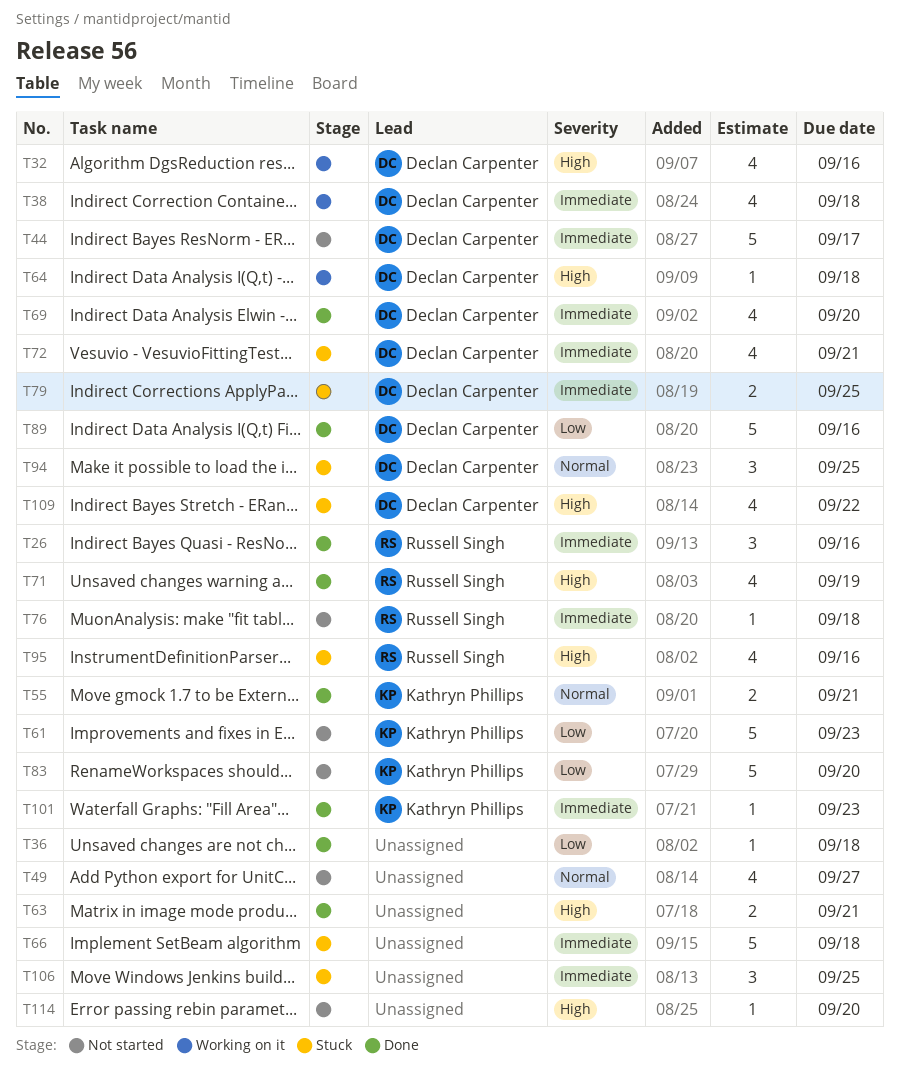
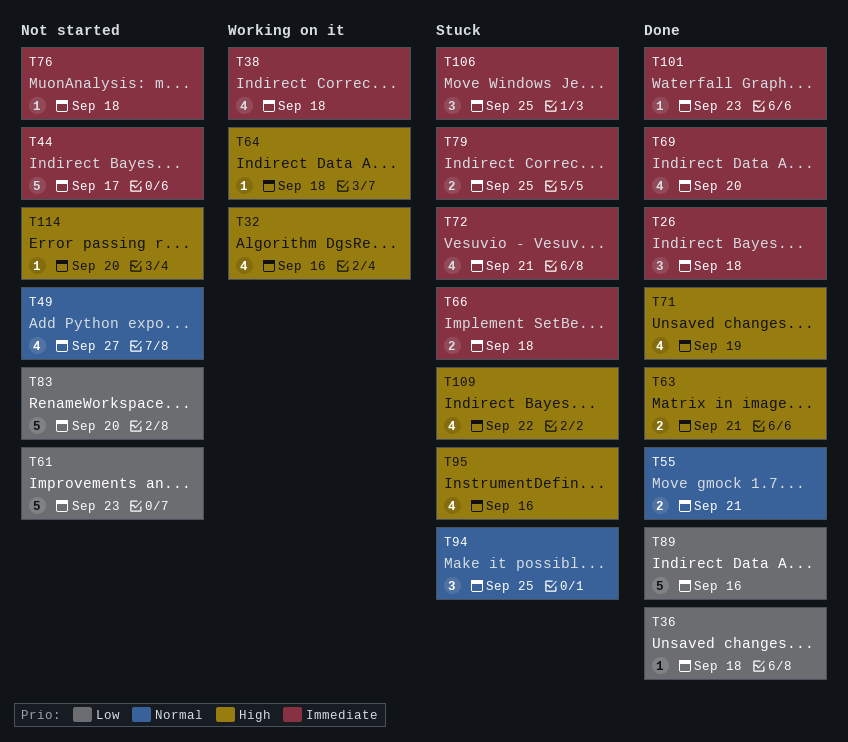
T26, due: Sep 16 -> Sep 18
T66, estimate: 5 -> 2

